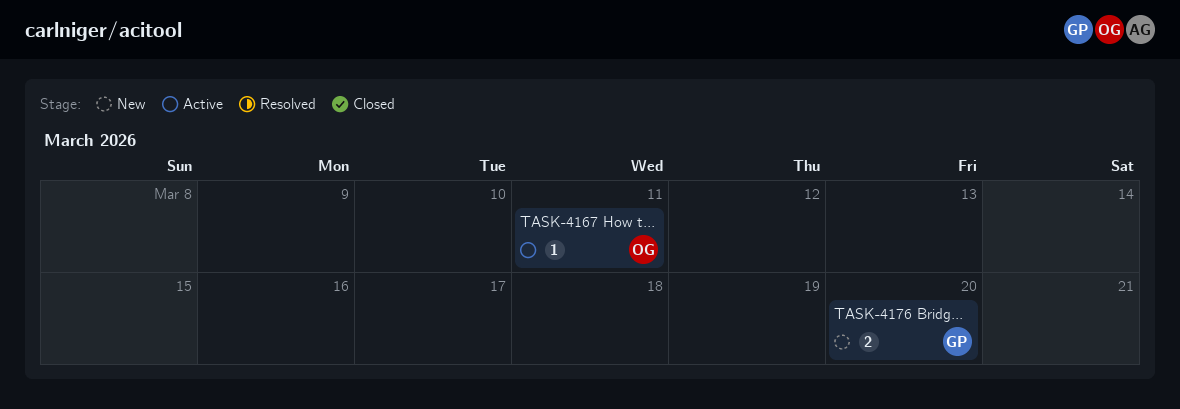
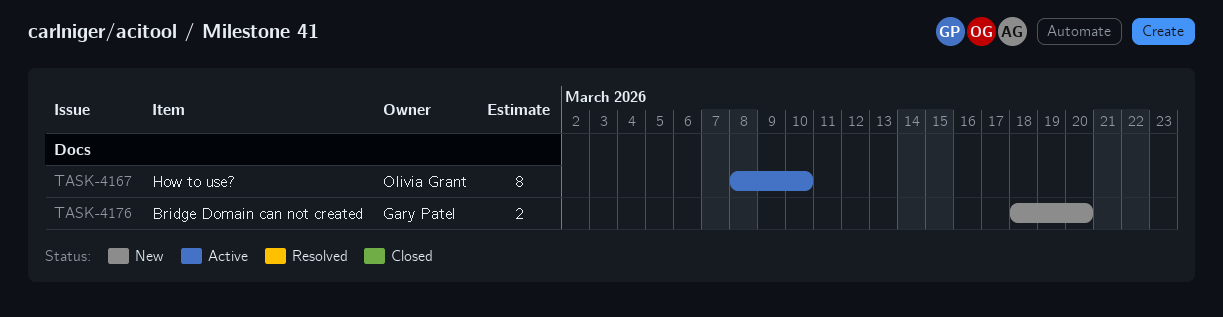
TASK-4167, estimate: 1 -> 8
TASK-4167, due: Mar 11 -> Mar 10

